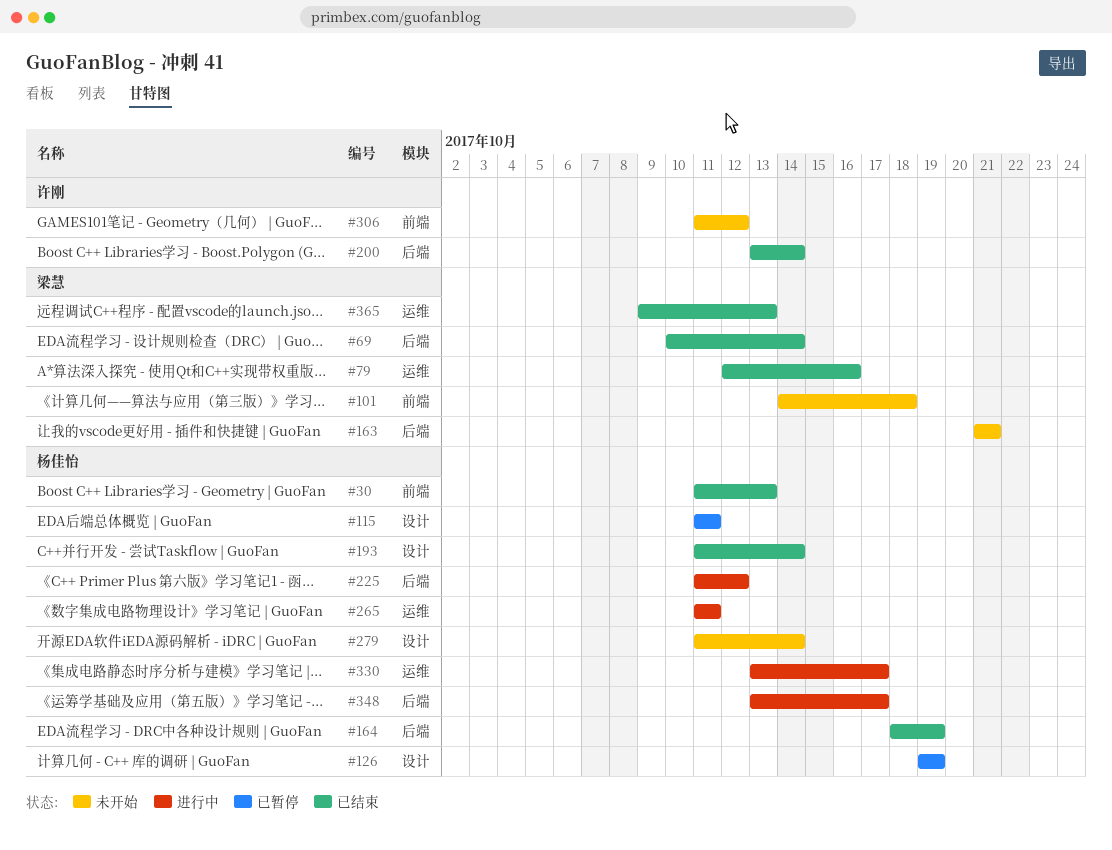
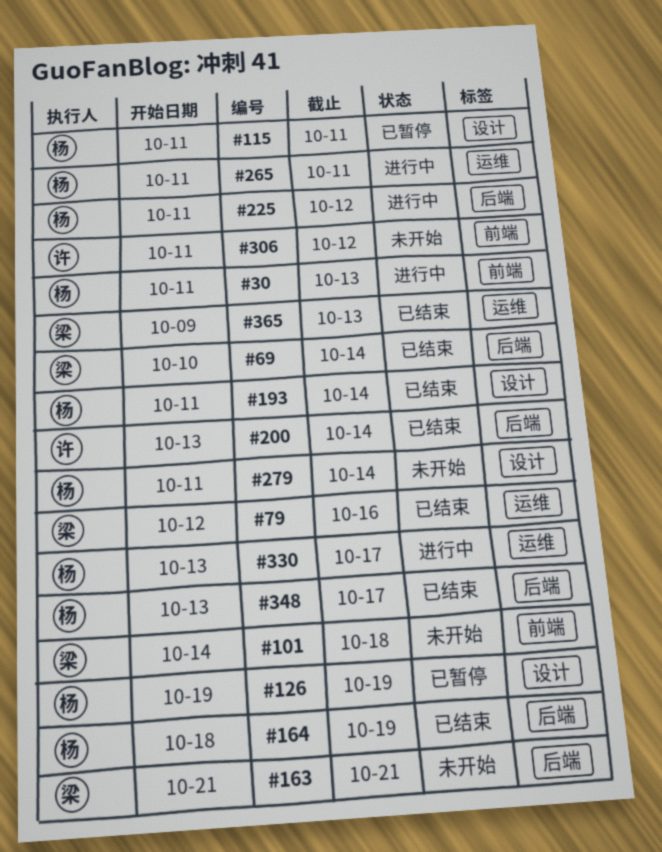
#30, status: 已结束 -> 进行中
#348, status: 进行中 -> 已结束

